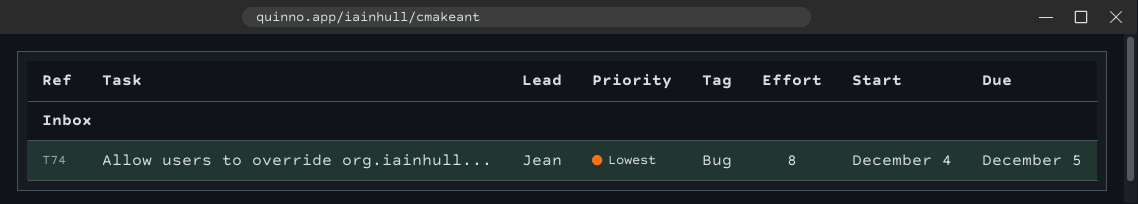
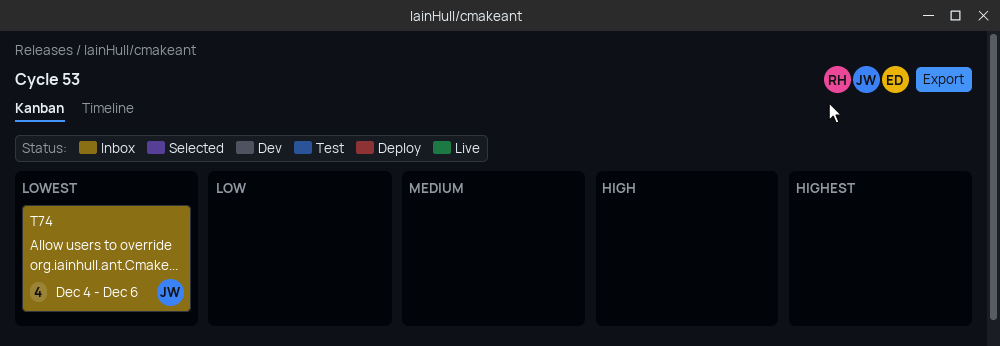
T74, estimate: 8 -> 4
T74, due: Dec 5 -> Dec 6

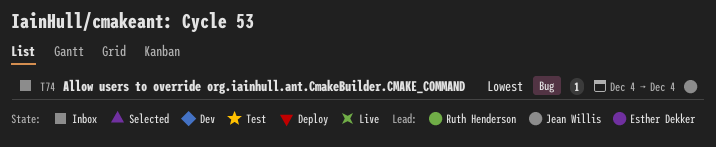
T74, estimate: 4 -> 1
T74, due: Dec 6 -> Dec 4

